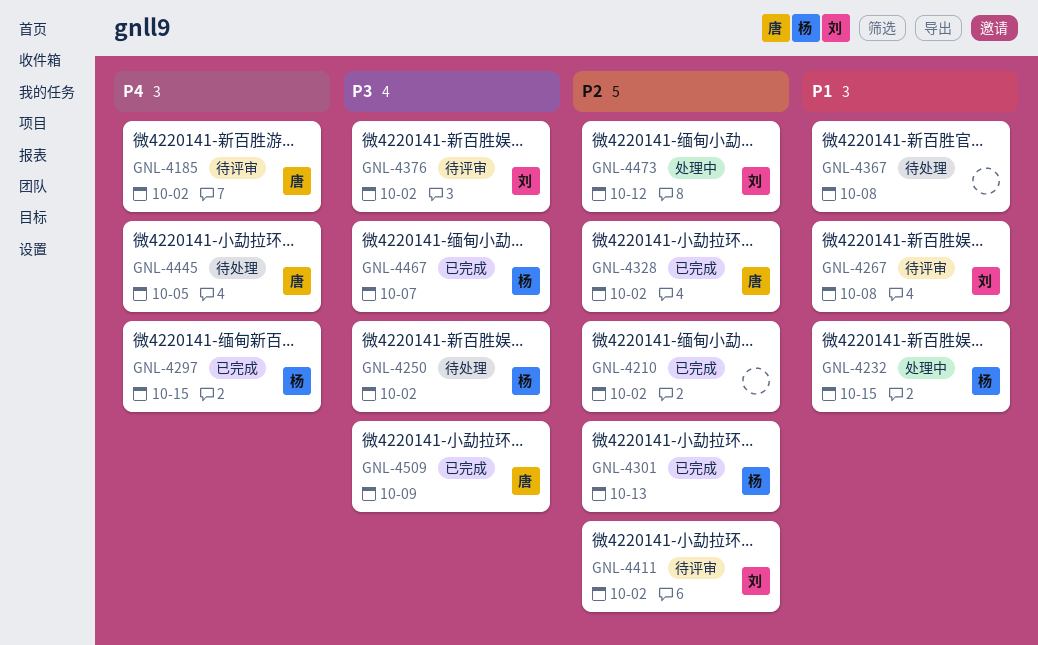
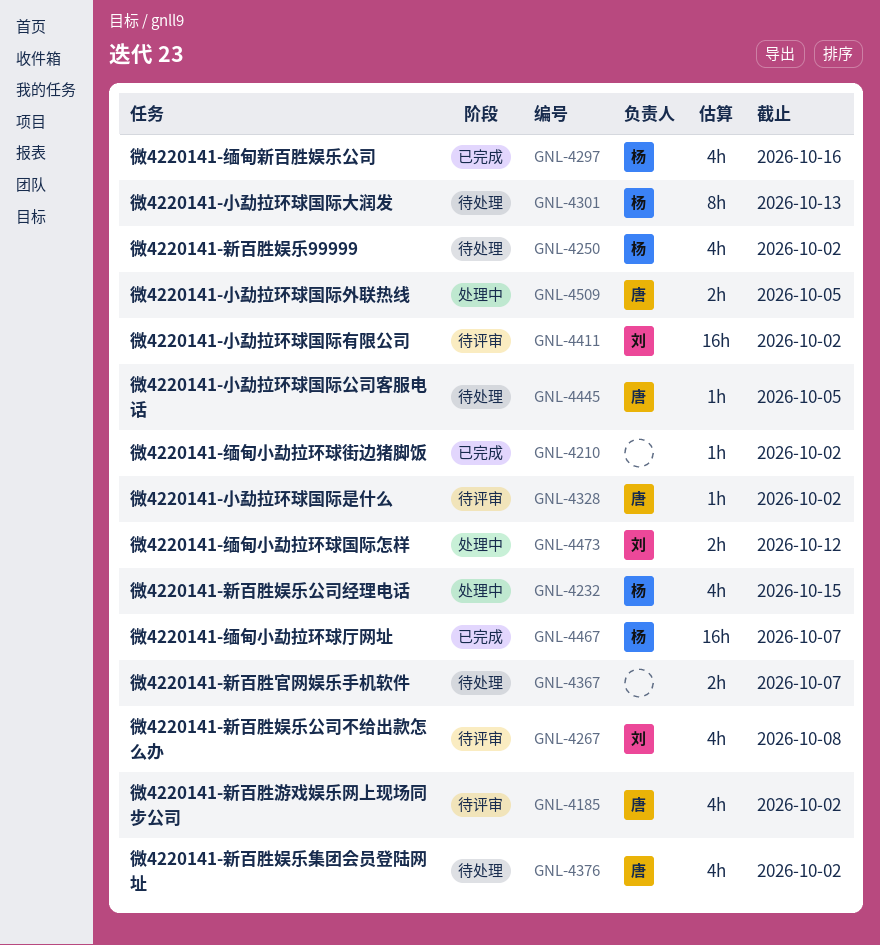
GNL-4297, due: Oct 15 -> Oct 16
GNL-4301, status: 已完成 -> 待处理
GNL-4328, status: 已完成 -> 待评审
GNL-4367, due: Oct 8 -> Oct 7
GNL-4376, status: 待评审 -> 待处理
GNL-4376, owner: 刘 -> 唐
GNL-4509, status: 已完成 -> 处理中
GNL-4509, due: Oct 9 -> Oct 5

